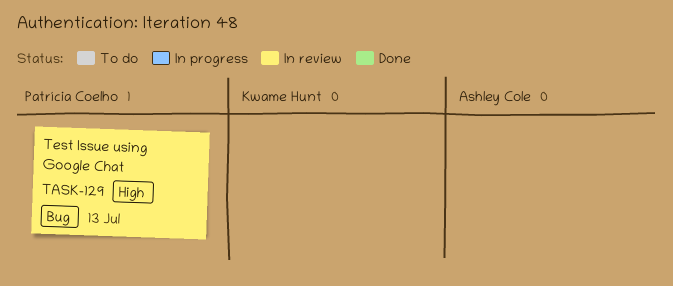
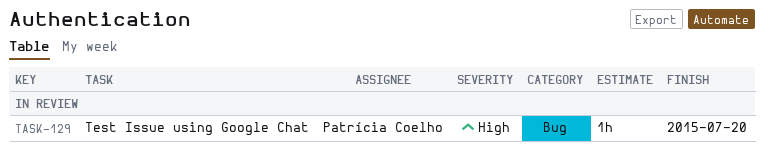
TASK-129, due: Jul 13 -> Jul 20

